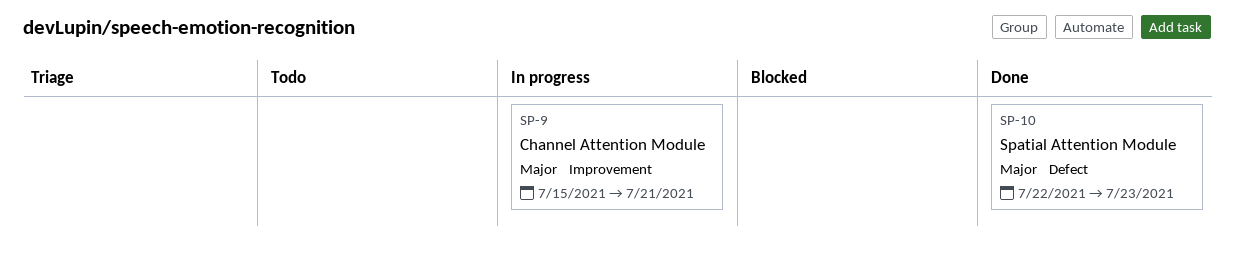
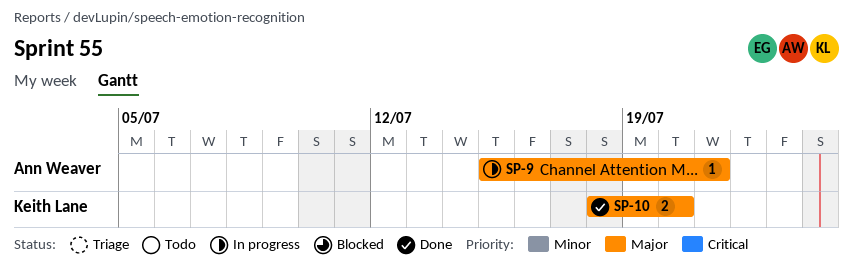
SP-10, start: Jul 22 -> Jul 18
SP-10, due: Jul 23 -> Jul 20

